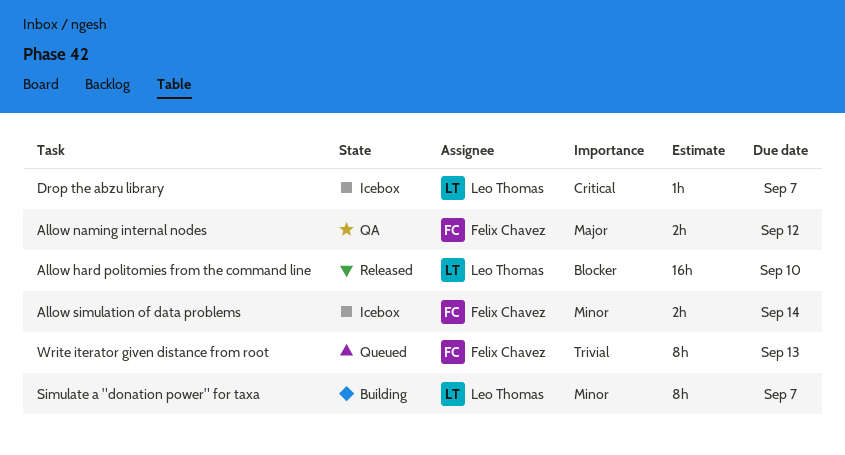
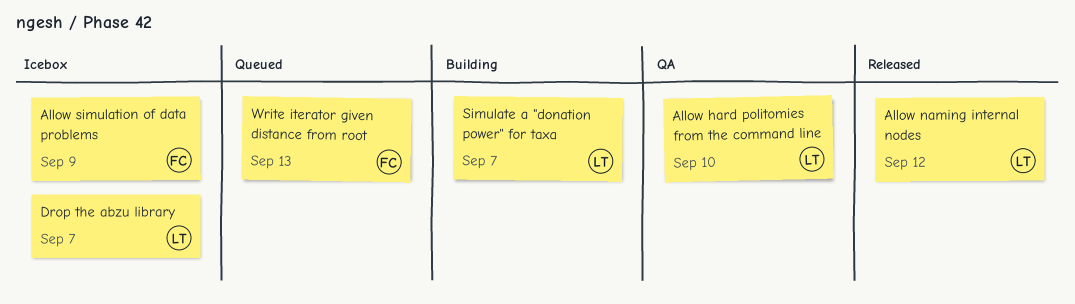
Allow hard politomies from the command line, status: Released -> QA
Allow naming internal nodes, status: QA -> Released
Allow naming internal nodes, owner: Felix Chavez -> Leo Thomas
Allow simulation of data problems, due: Sep 14 -> Sep 9

